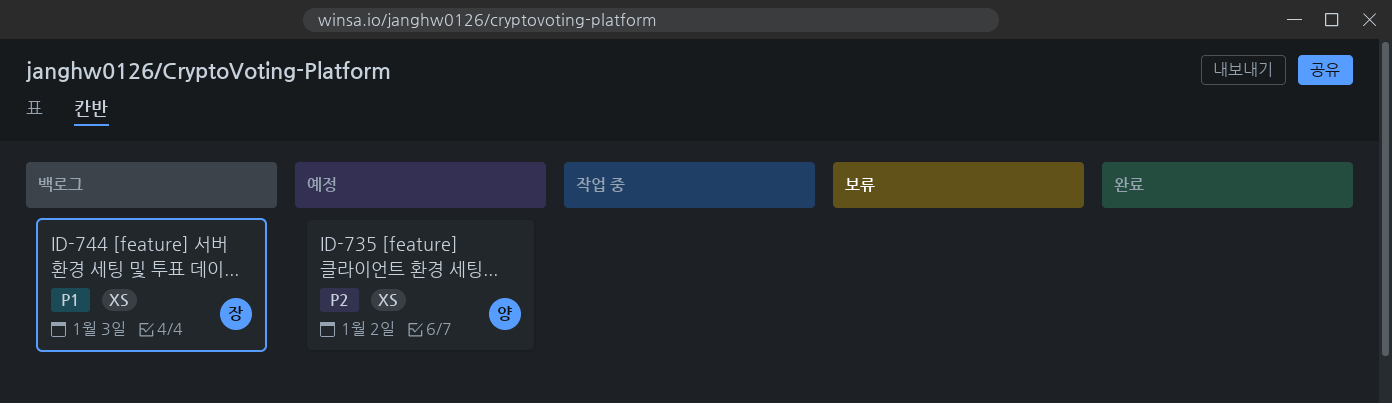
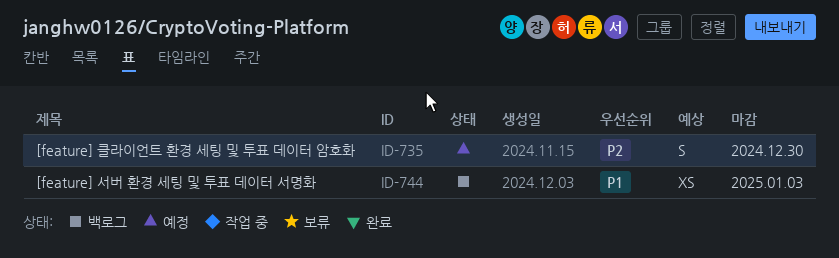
ID-735, estimate: XS -> S
ID-735, due: Jan 2 -> Dec 30

